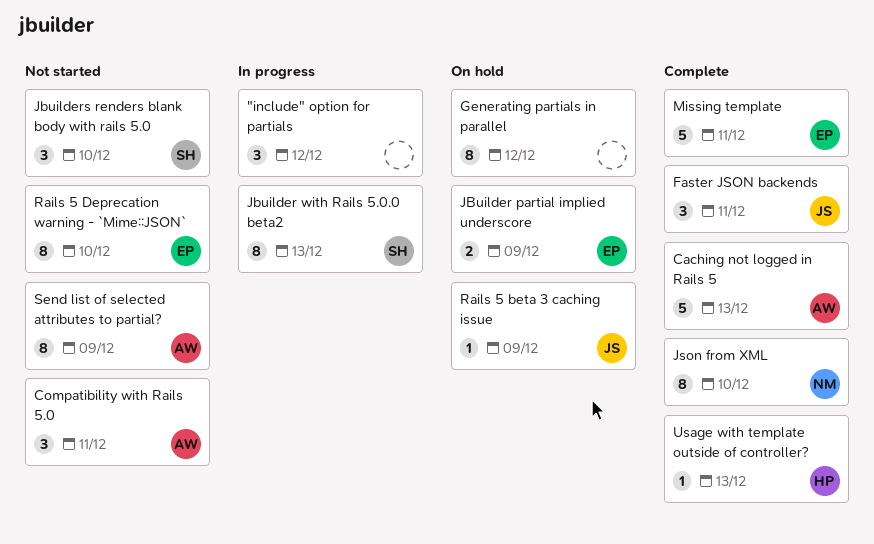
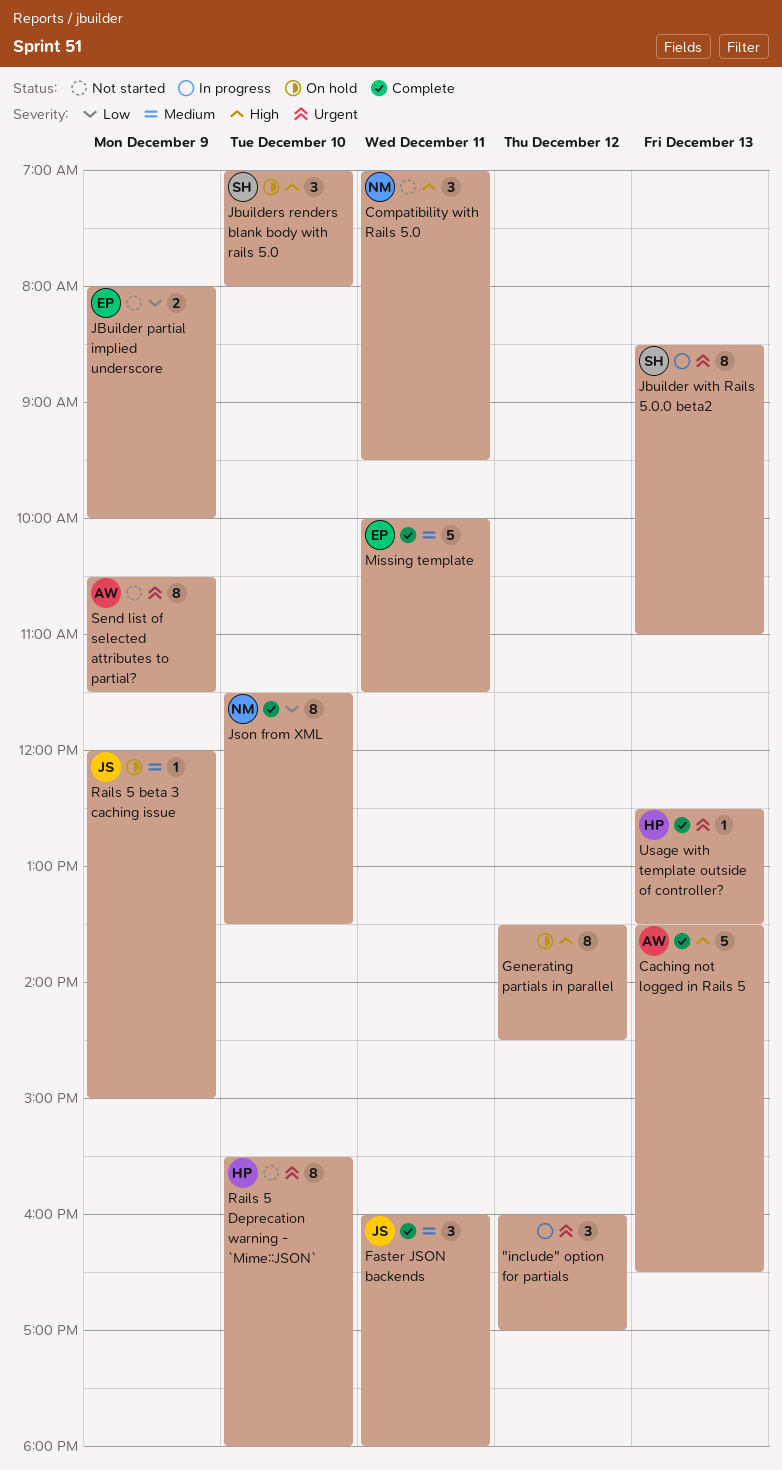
Compatibility with Rails 5.0, owner: AW -> NM
JBuilder partial implied underscore, status: On hold -> Not started
Jbuilders renders blank body with rails 5.0, status: Not started -> On hold
Rails 5 Deprecation warning - `Mime::JSON`, owner: EP -> HP

